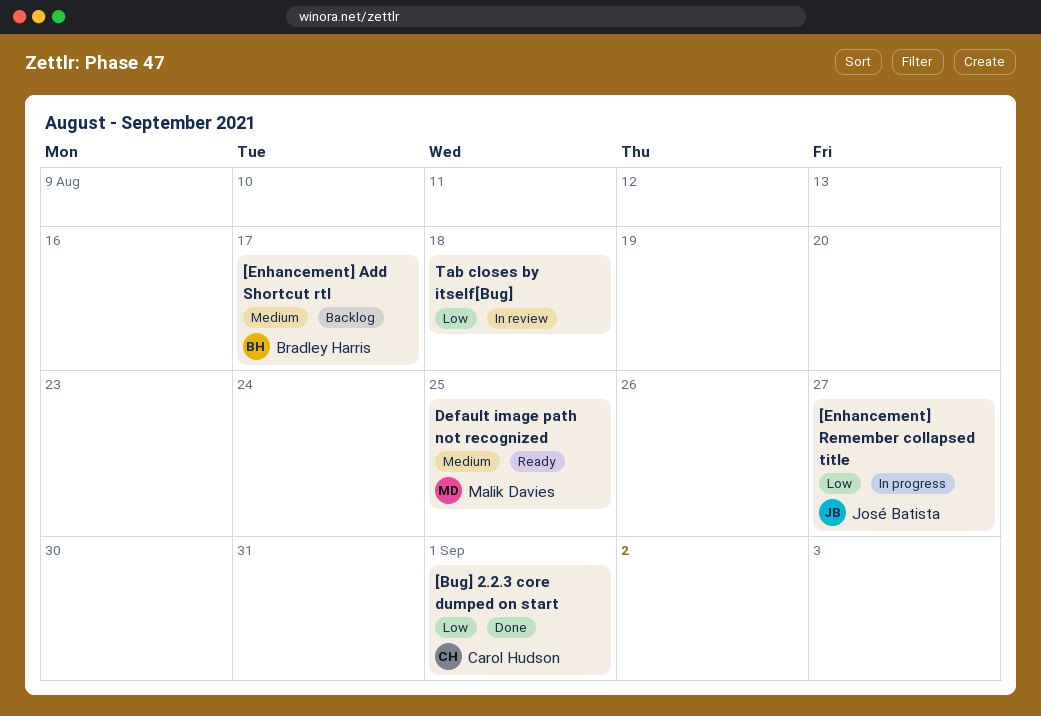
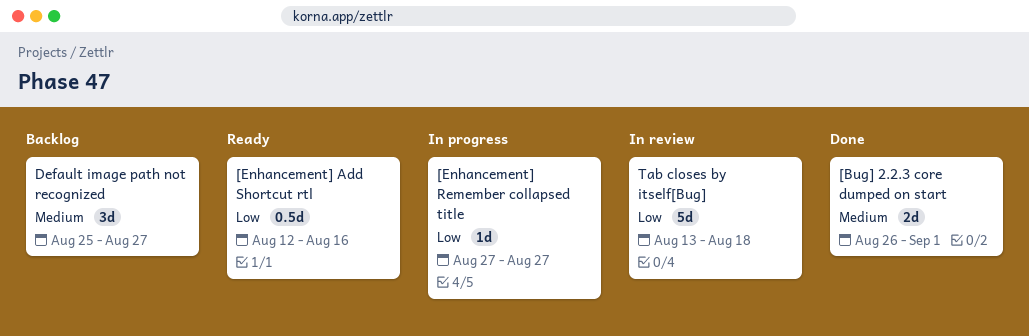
[Bug] 2.2.3 core dumped on start, priority: Low -> Medium
[Enhancement] Add Shortcut rtl, status: Backlog -> Ready
[Enhancement] Add Shortcut rtl, priority: Medium -> Low
[Enhancement] Add Shortcut rtl, due: Aug 17 -> Aug 16
Default image path not recognized, status: Ready -> Backlog
Default image path not recognized, due: Aug 25 -> Aug 27

